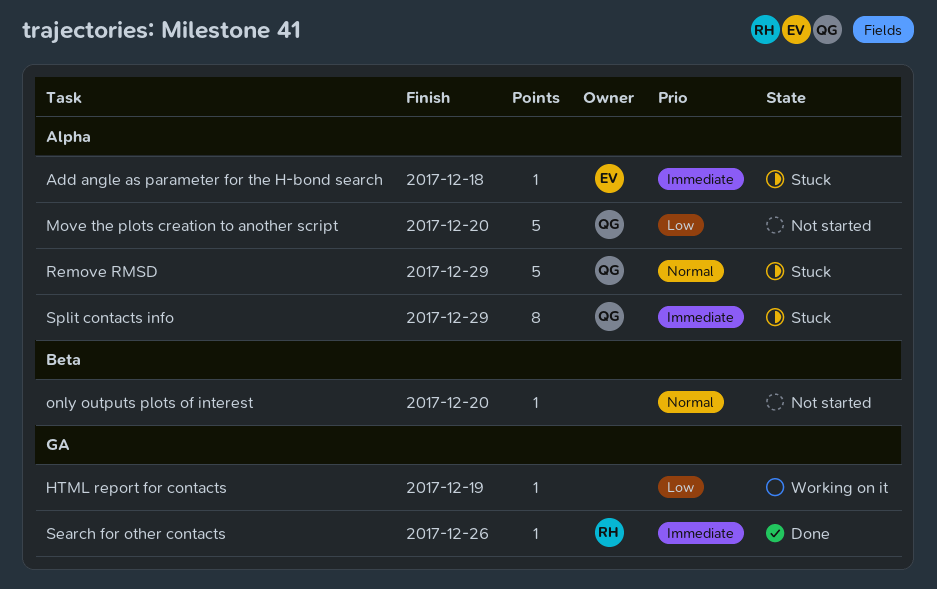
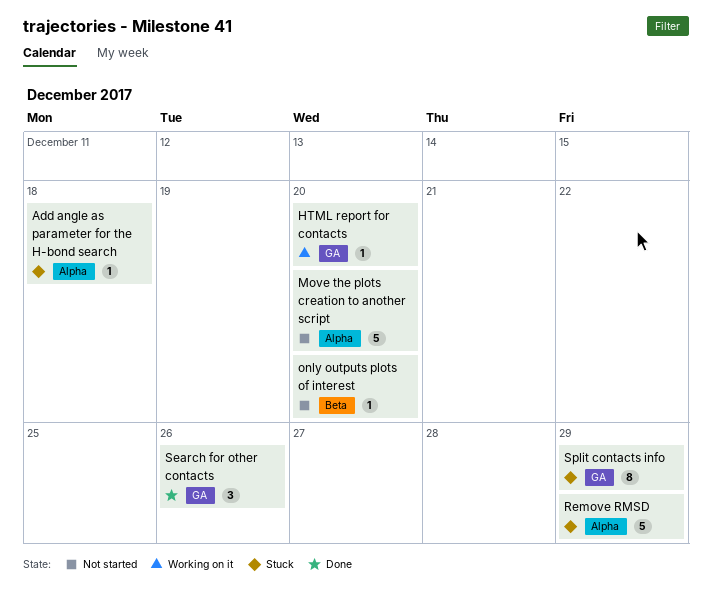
HTML report for contacts, due: Dec 19 -> Dec 20
Search for other contacts, estimate: 1 -> 3
Split contacts info, label: Alpha -> GA

